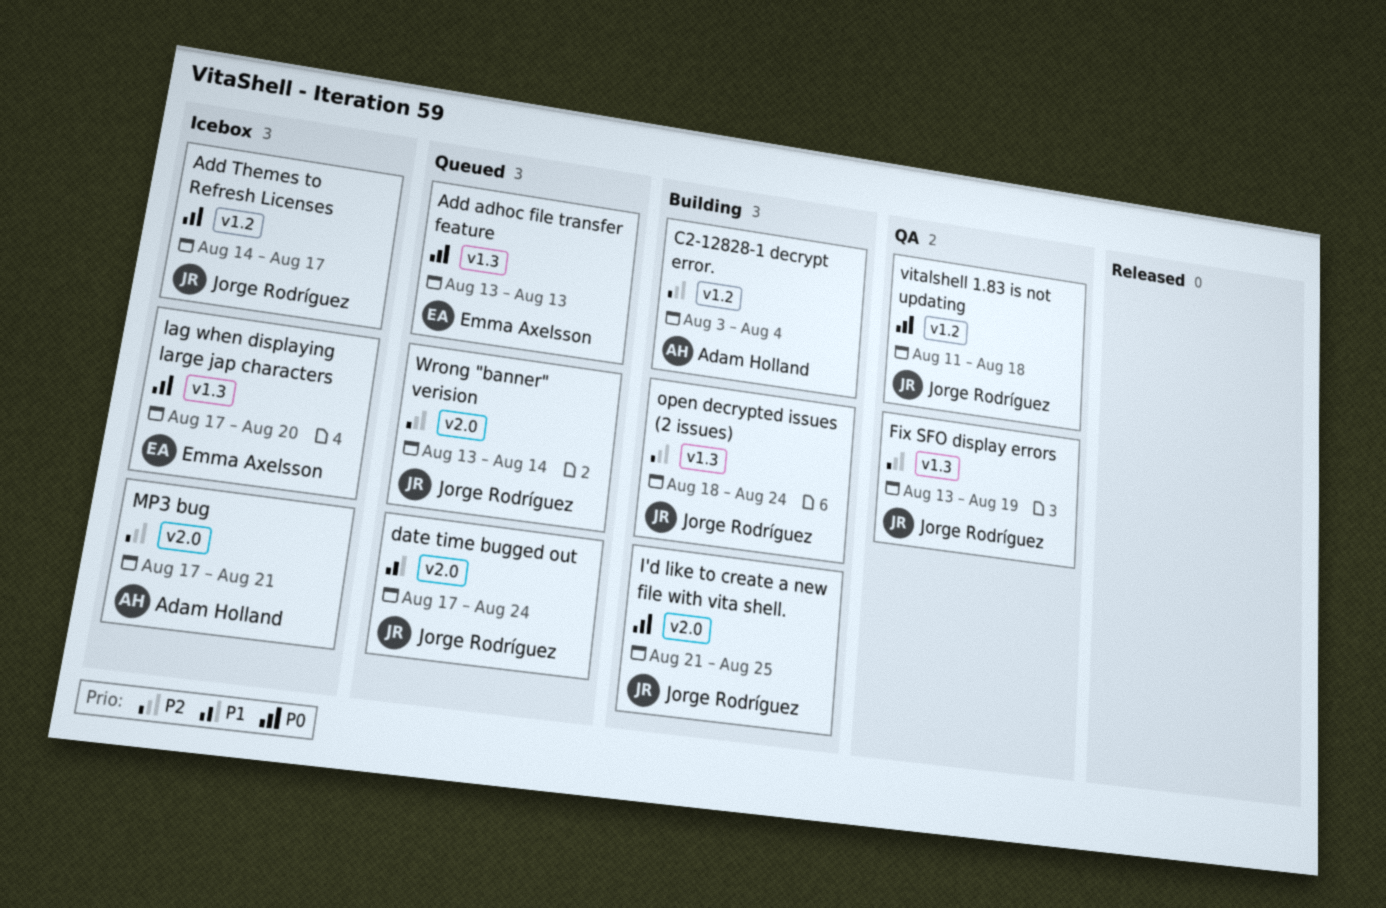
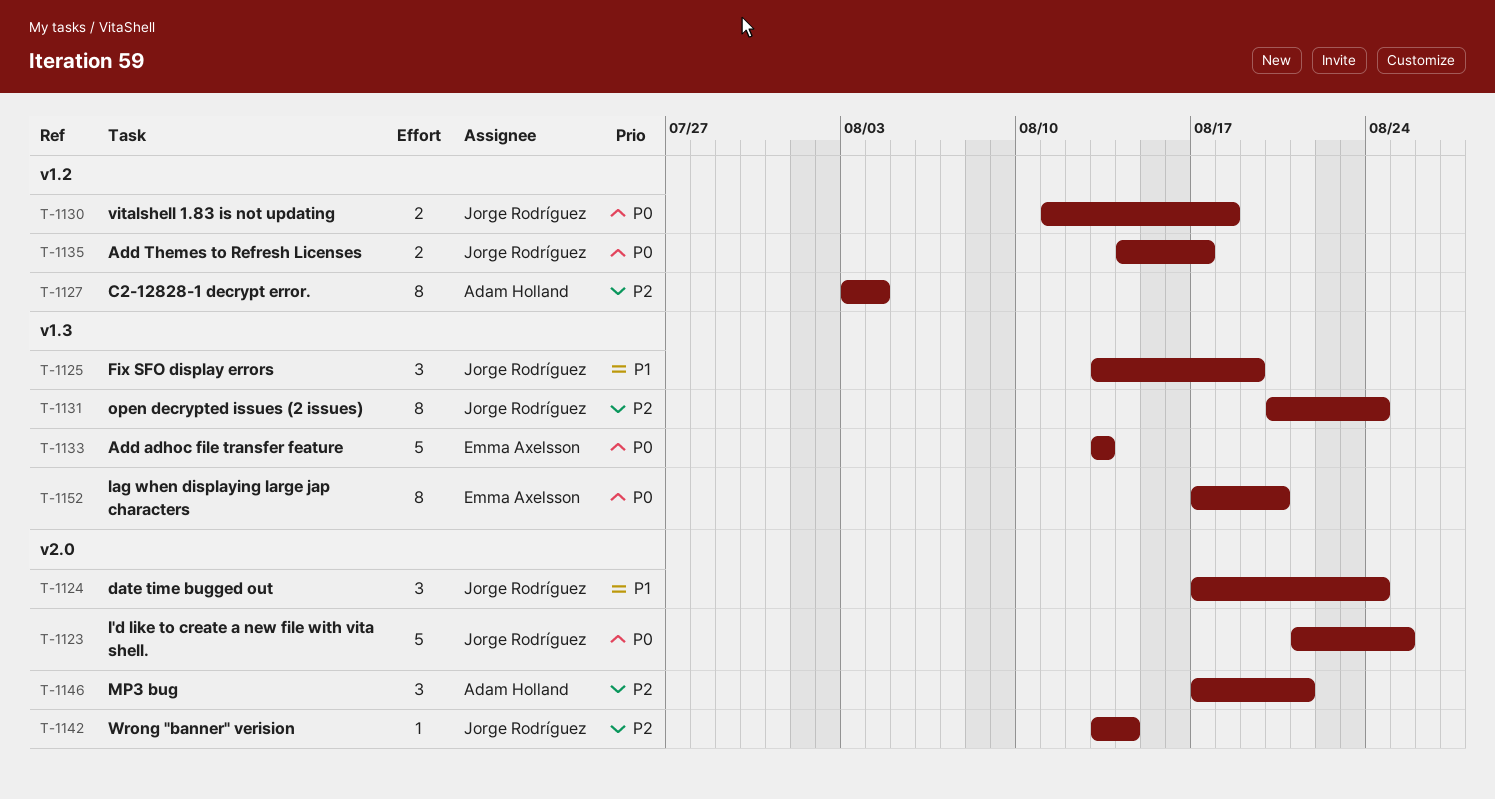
Fix SFO display errors, priority: P2 -> P1
open decrypted issues (2 issues), start: Aug 18 -> Aug 20

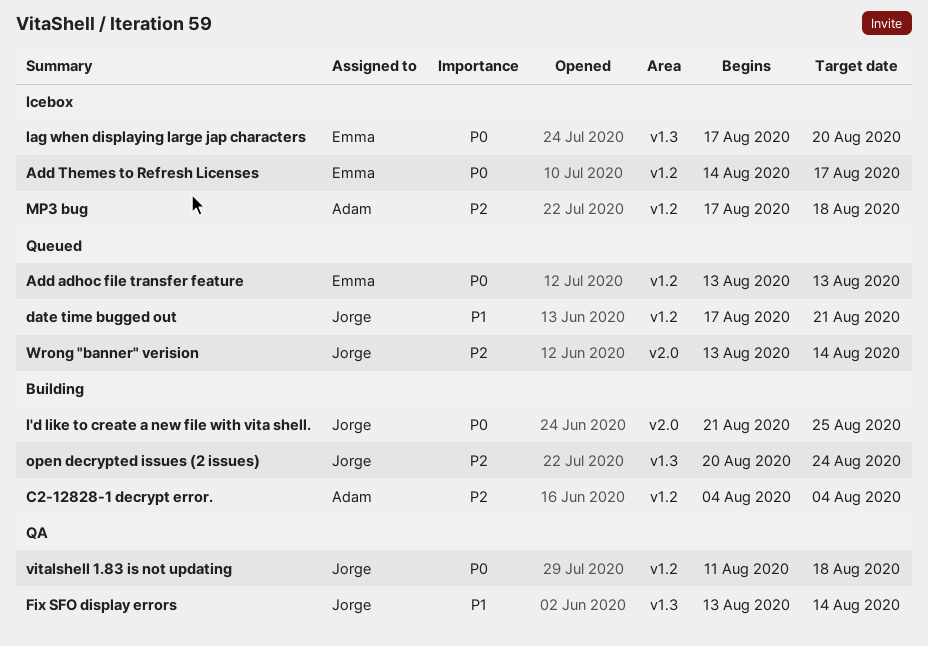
Add adhoc file transfer feature, label: v1.3 -> v1.2
Add Themes to Refresh Licenses, owner: Jorge Rodríguez -> Emma Axelsson
C2-12828-1 decrypt error., start: Aug 3 -> Aug 4
date time bugged out, label: v2.0 -> v1.2
date time bugged out, due: Aug 24 -> Aug 21
Fix SFO display errors, due: Aug 19 -> Aug 14
MP3 bug, label: v2.0 -> v1.2
MP3 bug, due: Aug 21 -> Aug 18

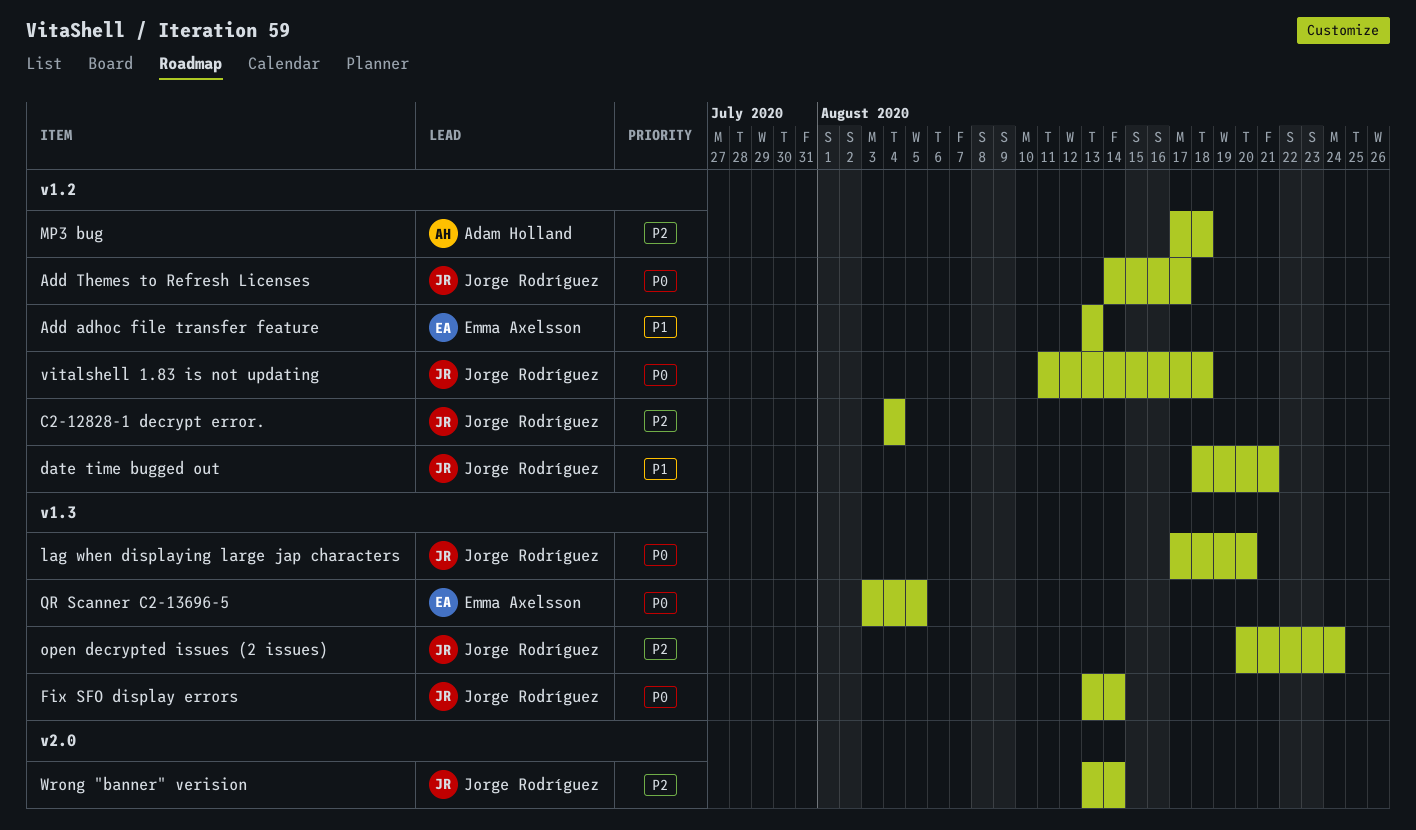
Add adhoc file transfer feature, priority: P0 -> P1
Add Themes to Refresh Licenses, owner: Emma Axelsson -> Jorge Rodríguez
C2-12828-1 decrypt error., owner: Adam Holland -> Jorge Rodríguez
date time bugged out, start: Aug 17 -> Aug 18
Fix SFO display errors, priority: P1 -> P0
I'd like to create a new file with vita shell.: present -> none
lag when displaying large jap characters, owner: Emma Axelsson -> Jorge Rodríguez
QR Scanner C2-13696-5: none -> present

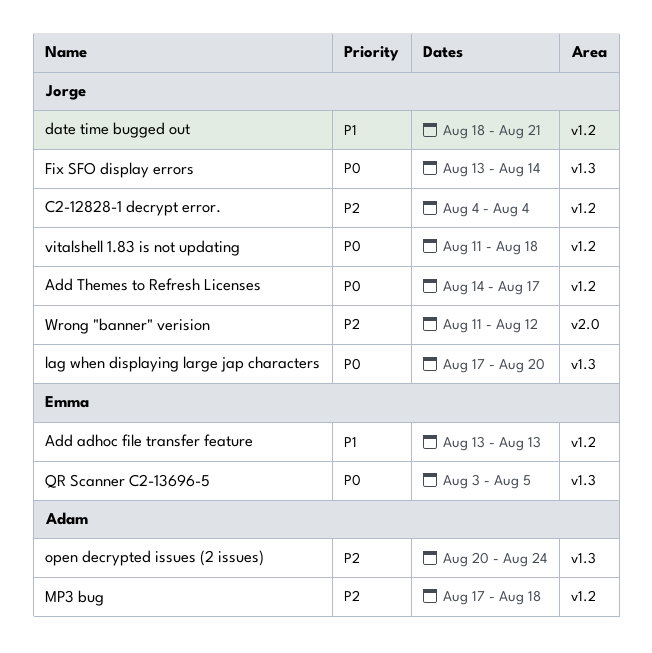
open decrypted issues (2 issues), owner: Jorge Rodríguez -> Adam Holland
Wrong "banner" verision, start: Aug 13 -> Aug 11
Wrong "banner" verision, due: Aug 14 -> Aug 12

